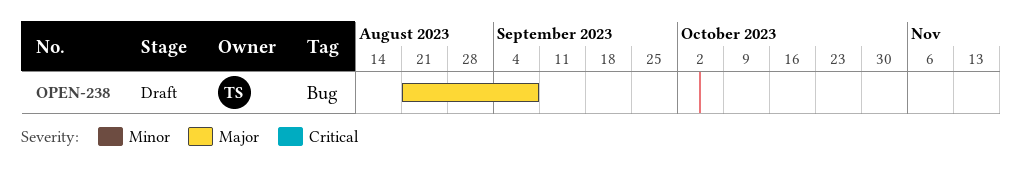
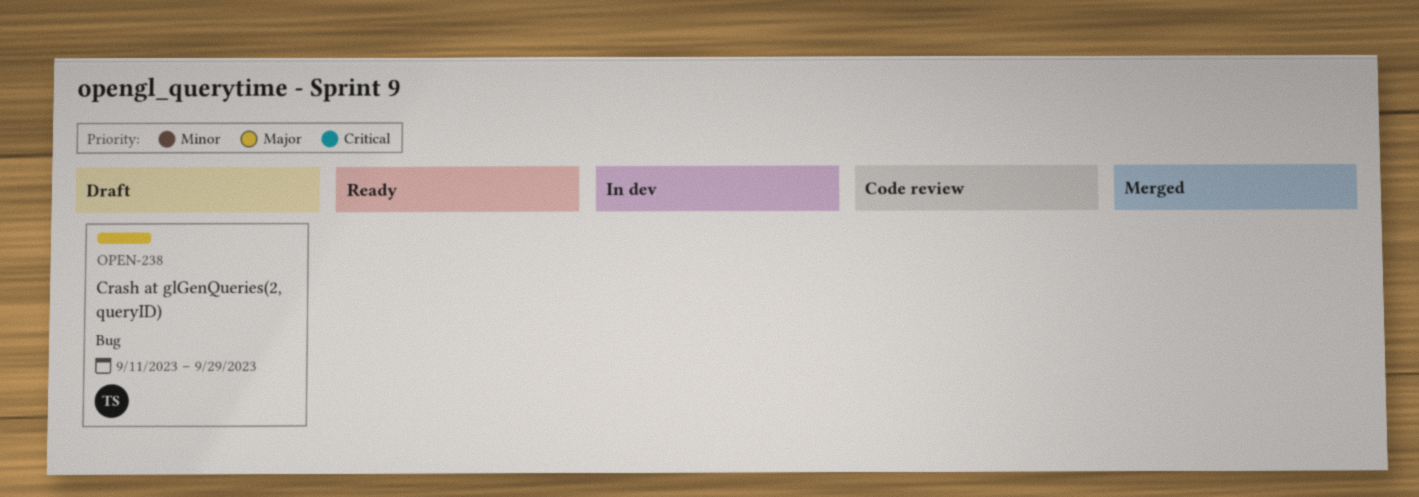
OPEN-238, start: Aug 21 -> Sep 11
OPEN-238, due: Sep 8 -> Sep 29

